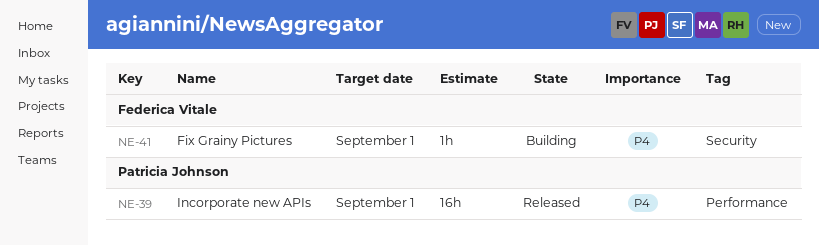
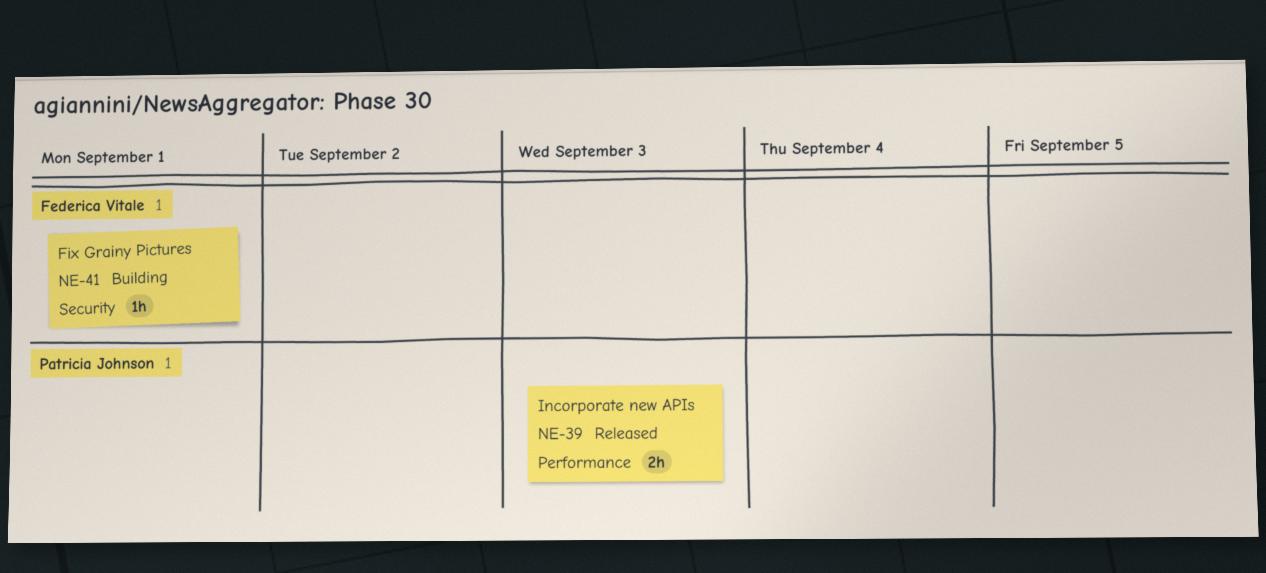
NE-39, estimate: 16h -> 2h
NE-39, due: Sep 1 -> Sep 3

